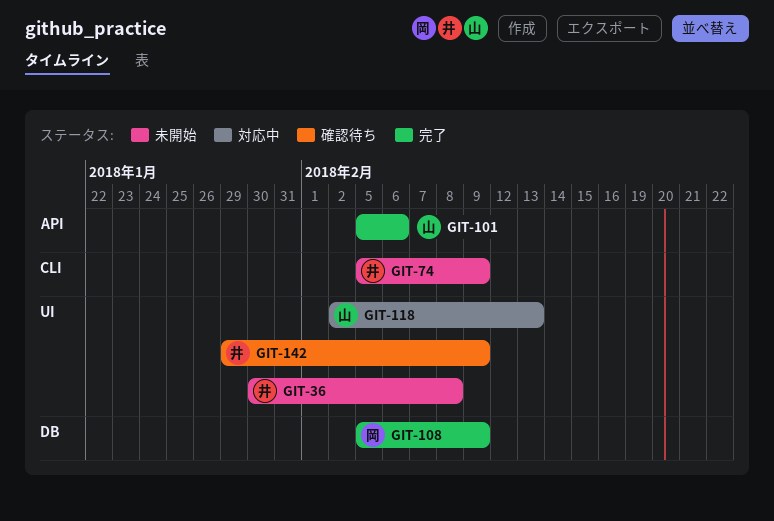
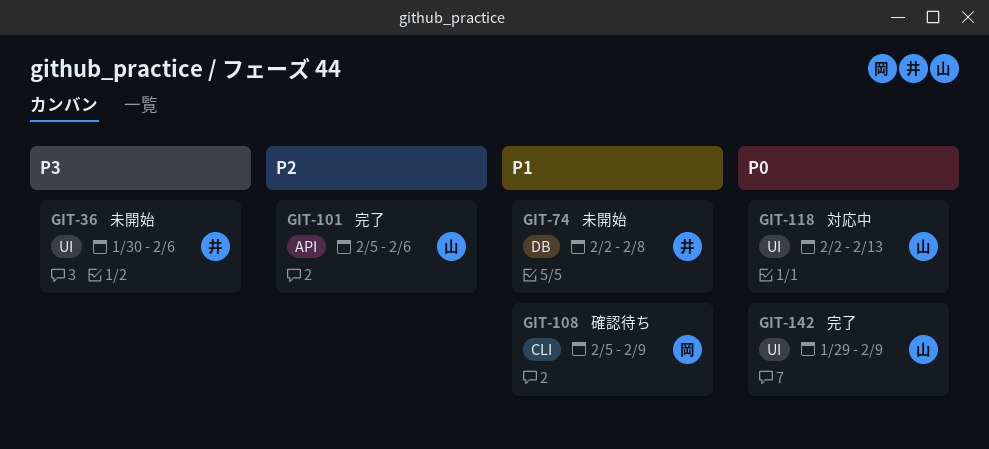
GIT-36, due: Feb 8 -> Feb 6
GIT-74, label: CLI -> DB
GIT-74, start: Feb 5 -> Feb 2
GIT-74, due: Feb 9 -> Feb 8
GIT-108, status: 完了 -> 確認待ち
GIT-108, label: DB -> CLI
GIT-142, status: 確認待ち -> 完了
GIT-142, owner: 井 -> 山

